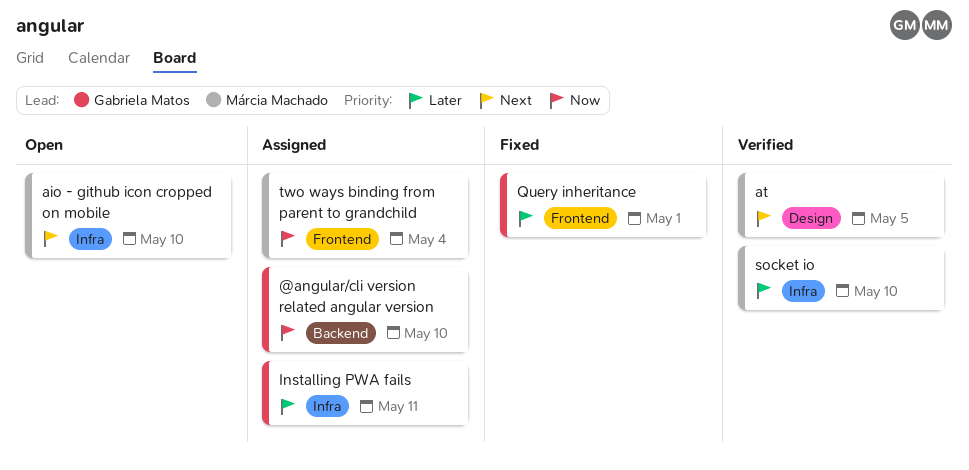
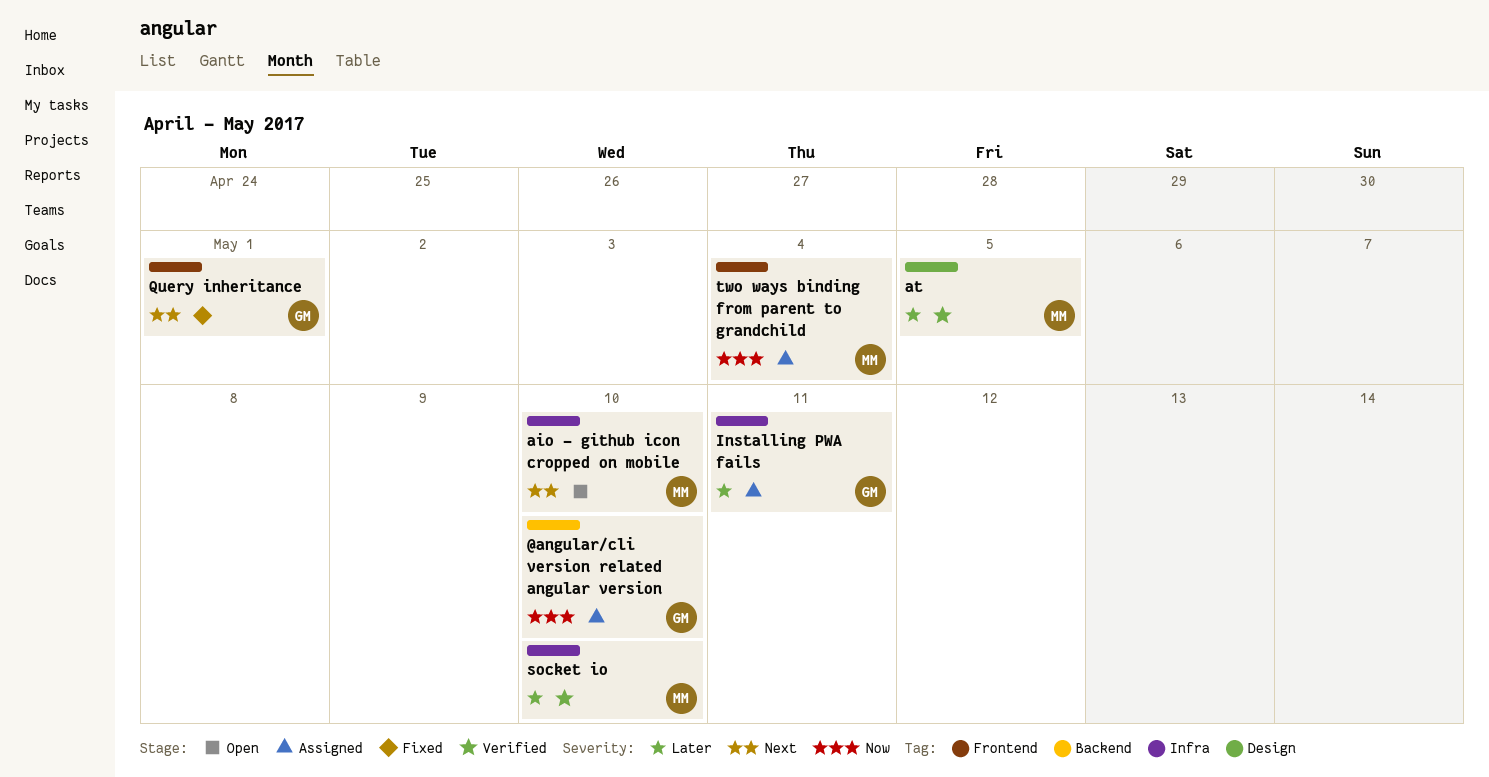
at, priority: Next -> Later
Query inheritance, priority: Later -> Next

